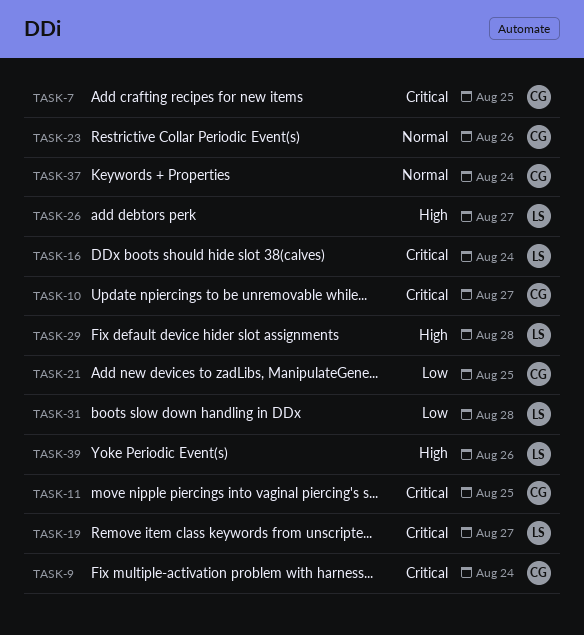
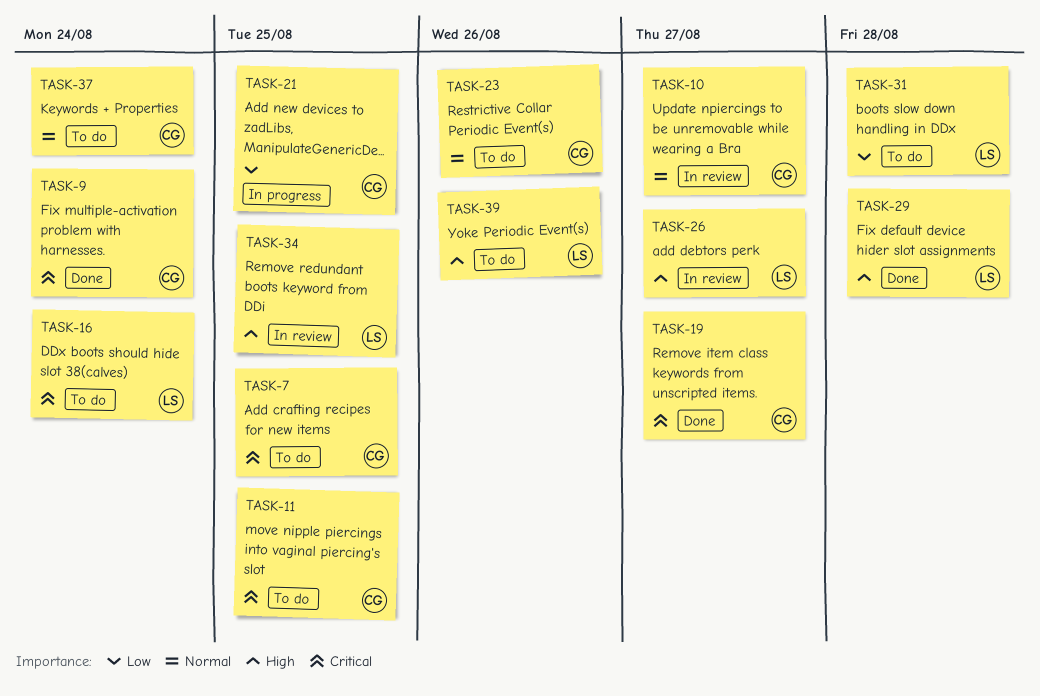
TASK-10, priority: Critical -> Normal
TASK-19, owner: LS -> CG
TASK-34: none -> present

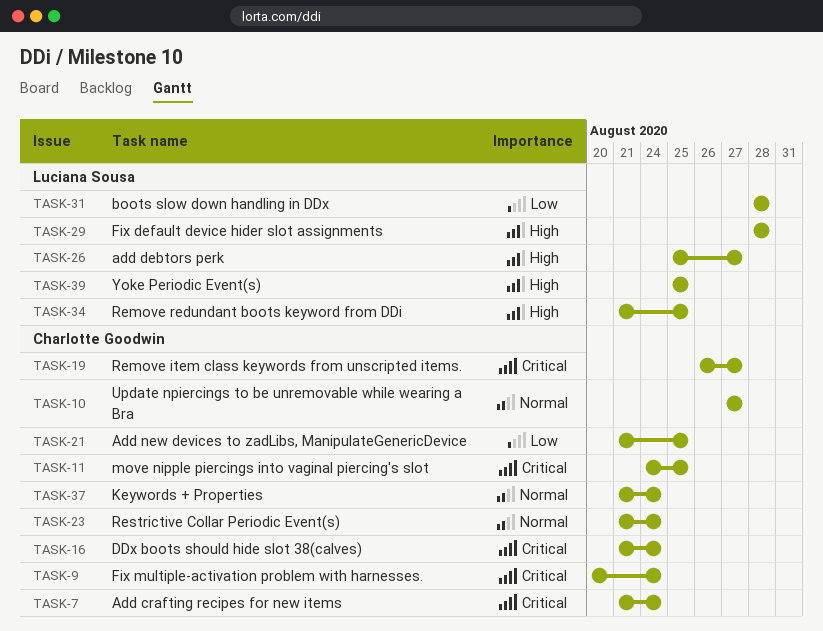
TASK-7, due: Aug 25 -> Aug 24
TASK-16, owner: Luciana Sousa -> Charlotte Goodwin
TASK-23, due: Aug 26 -> Aug 24
TASK-39, due: Aug 26 -> Aug 25

